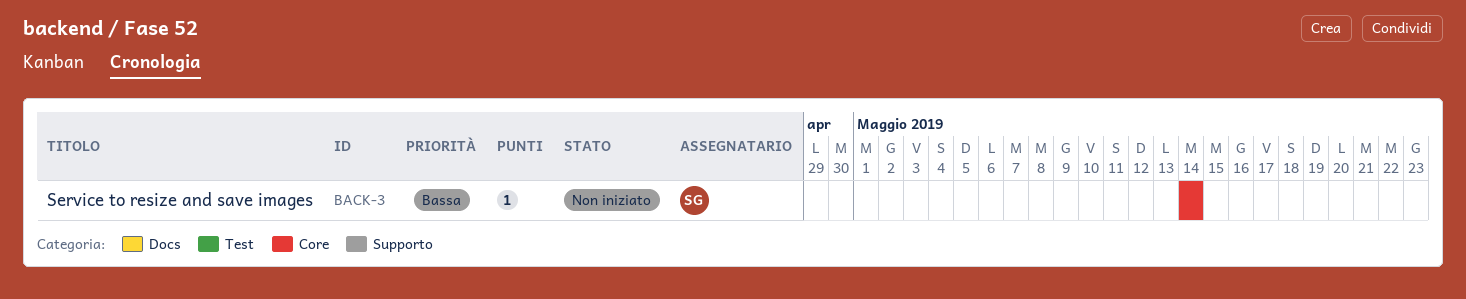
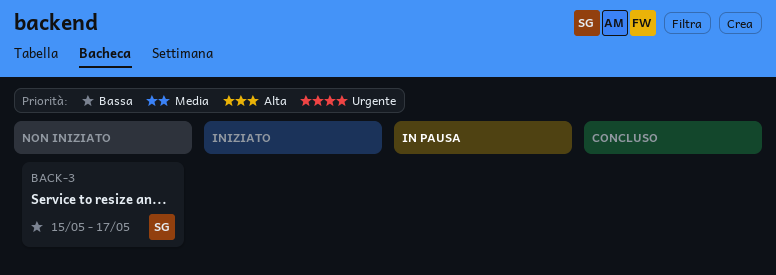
BACK-3, start: May 14 -> May 15
BACK-3, due: May 14 -> May 17

